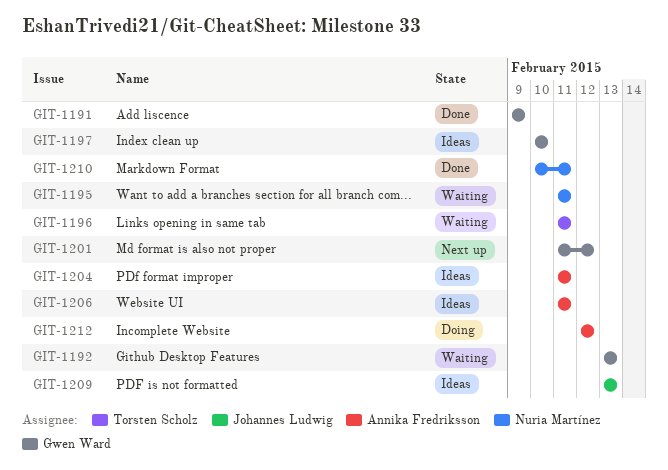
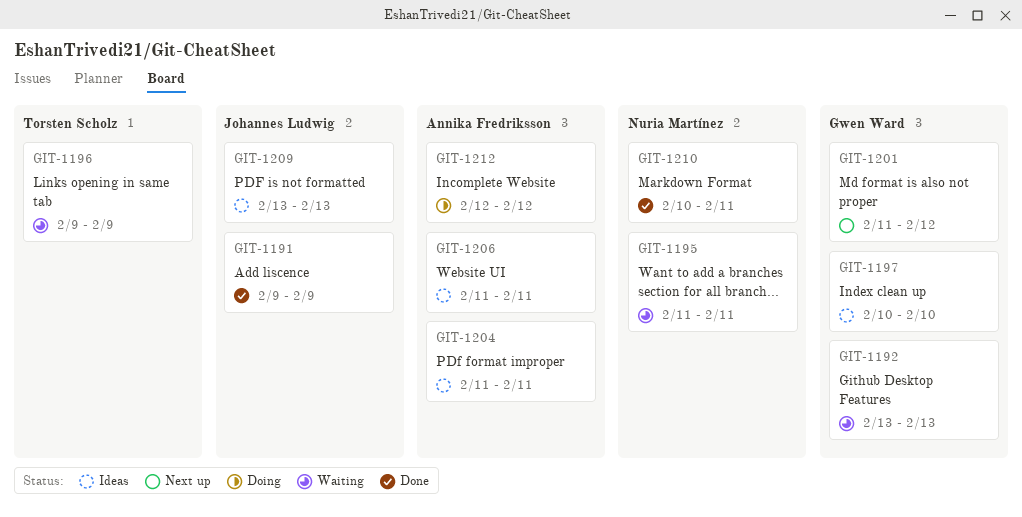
GIT-1191, owner: Gwen Ward -> Johannes Ludwig
GIT-1196, start: Feb 11 -> Feb 9
GIT-1196, due: Feb 11 -> Feb 9

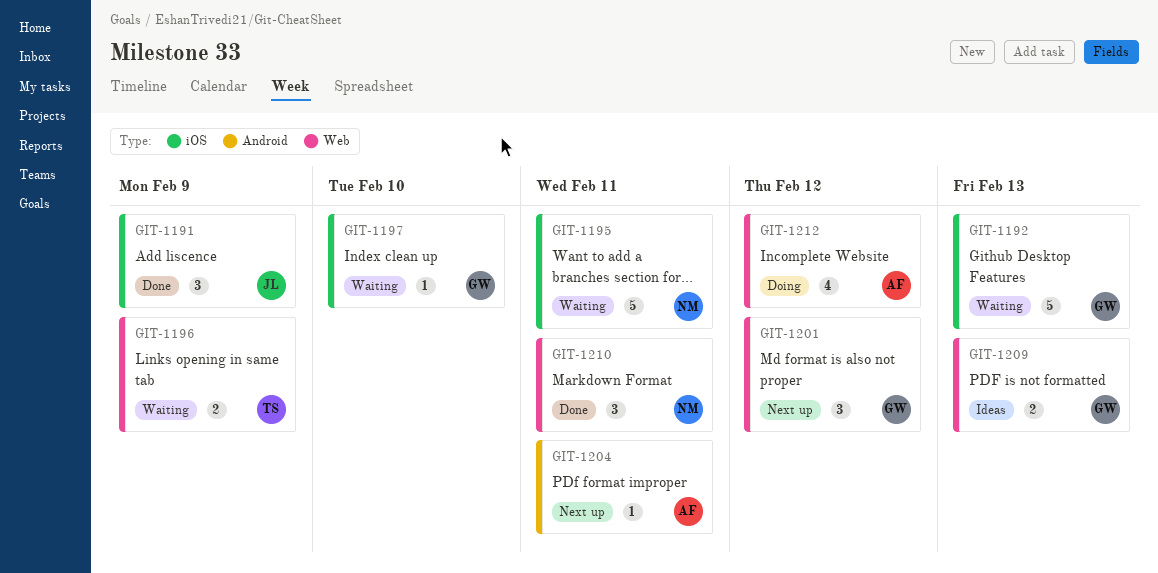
GIT-1197, status: Ideas -> Waiting
GIT-1204, status: Ideas -> Next up
GIT-1206: present -> none
GIT-1209, owner: Johannes Ludwig -> Gwen Ward

